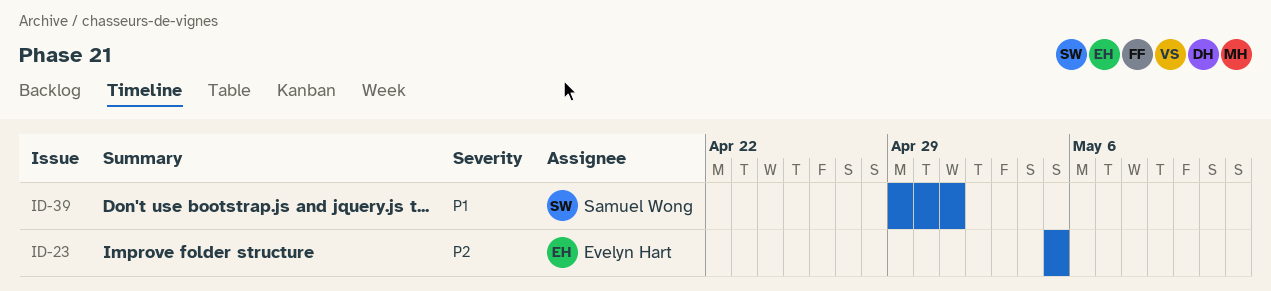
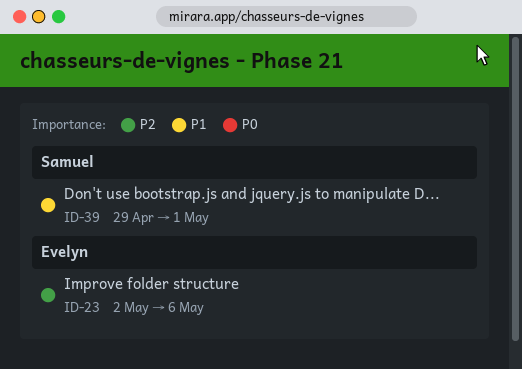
ID-23, start: May 5 -> May 2
ID-23, due: May 5 -> May 6

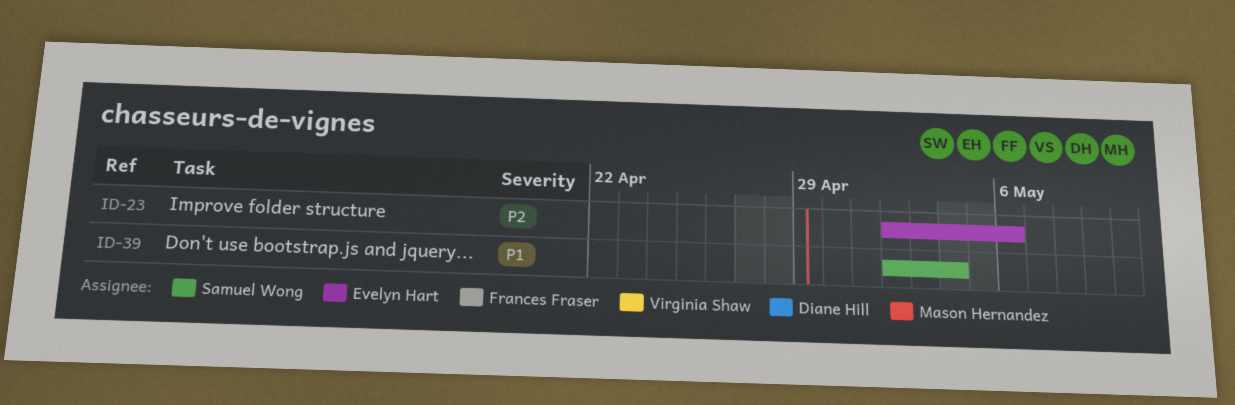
ID-39, start: Apr 29 -> May 2
ID-39, due: May 1 -> May 4

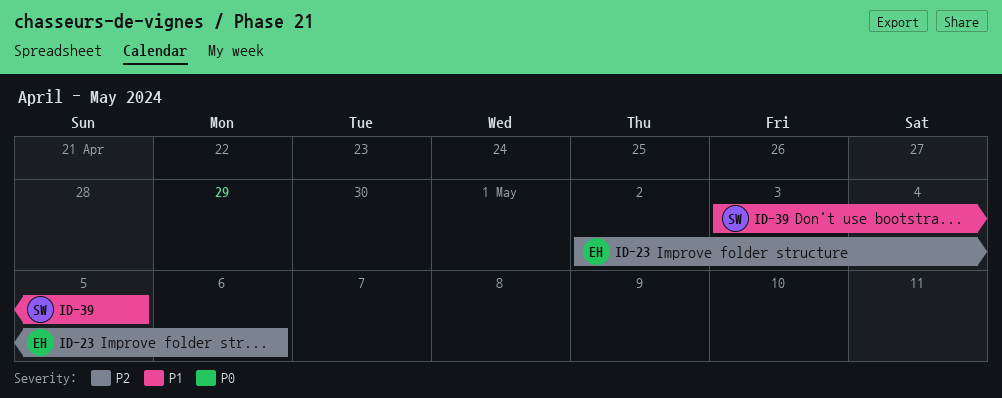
ID-39, start: May 2 -> May 3
ID-39, due: May 4 -> May 5

